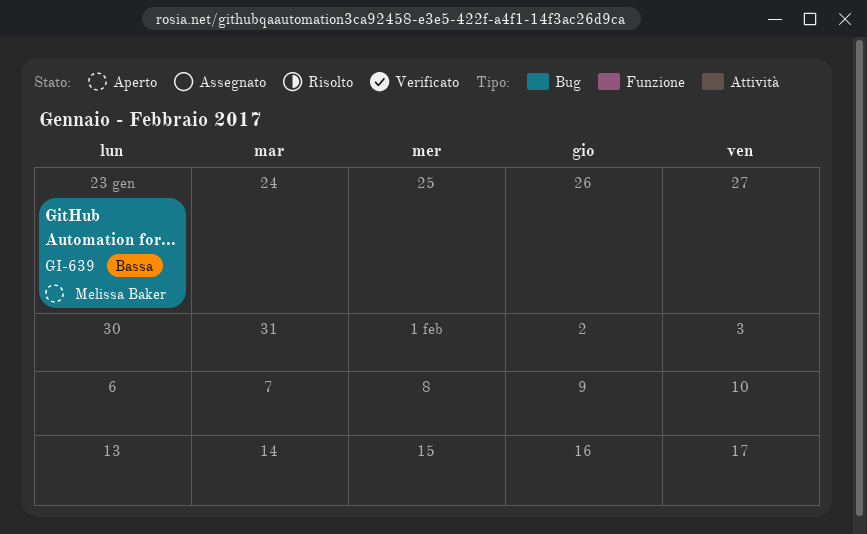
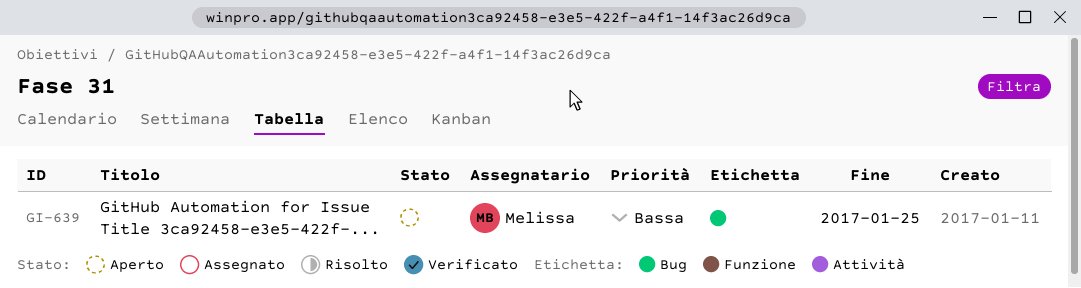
GI-639, due: Jan 23 -> Jan 25

